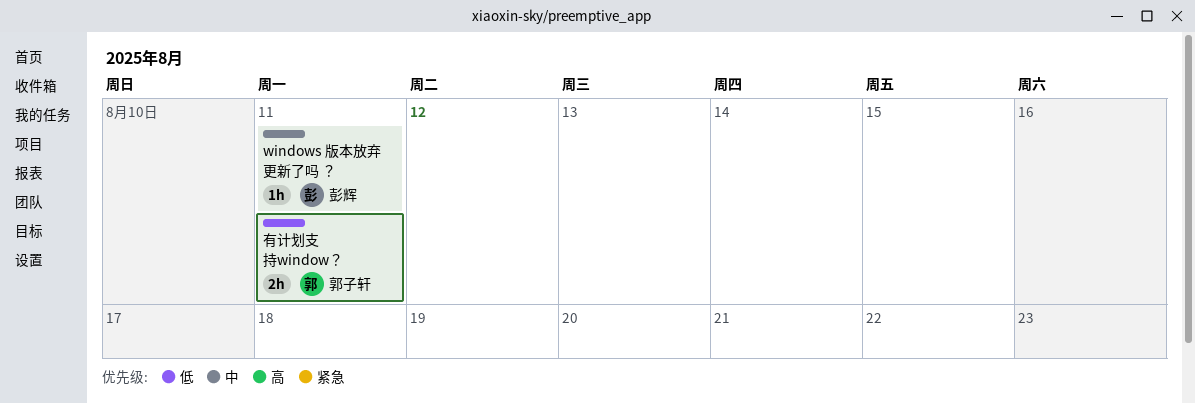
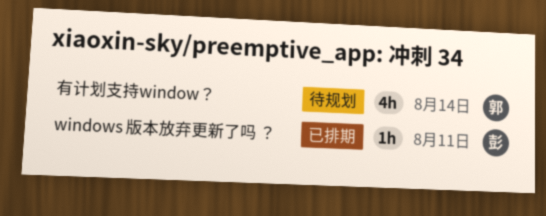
有计划支持window？, estimate: 2h -> 4h
有计划支持window？, due: Aug 11 -> Aug 14

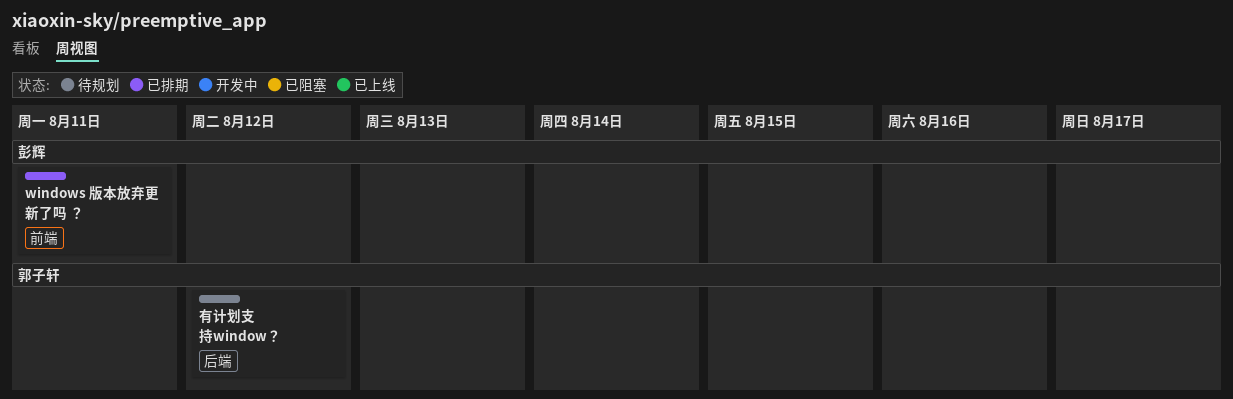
有计划支持window？, due: Aug 14 -> Aug 12

